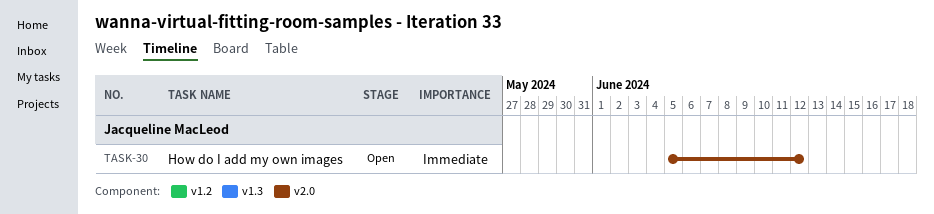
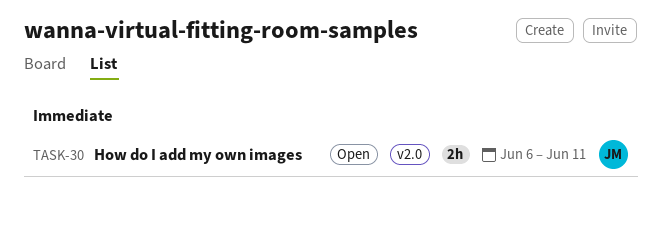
TASK-30, start: Jun 5 -> Jun 6
TASK-30, due: Jun 12 -> Jun 11

